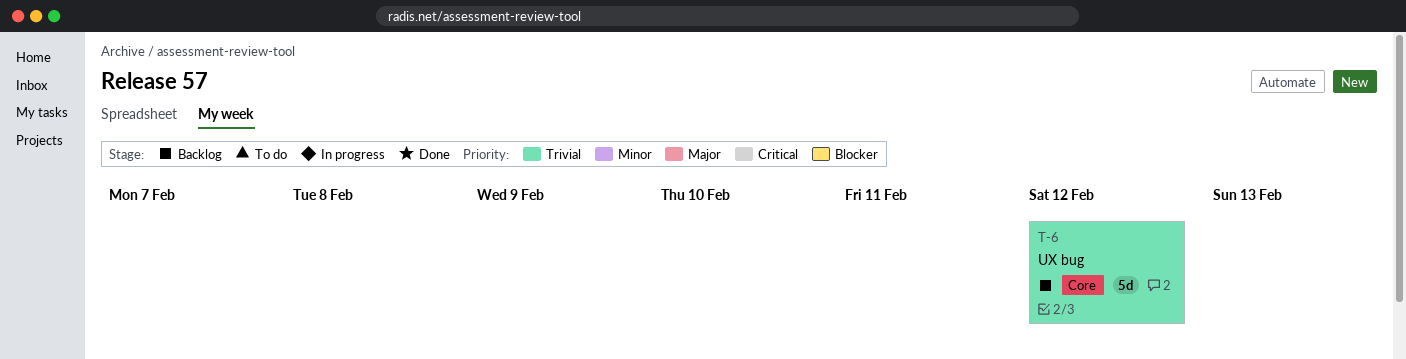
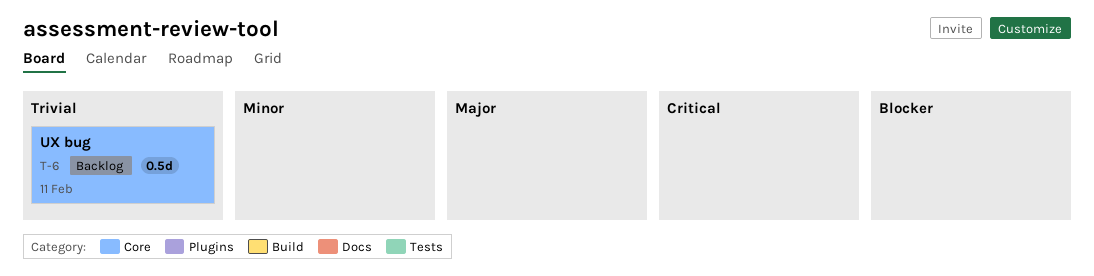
T-6, estimate: 5d -> 0.5d
T-6, due: Feb 12 -> Feb 11

